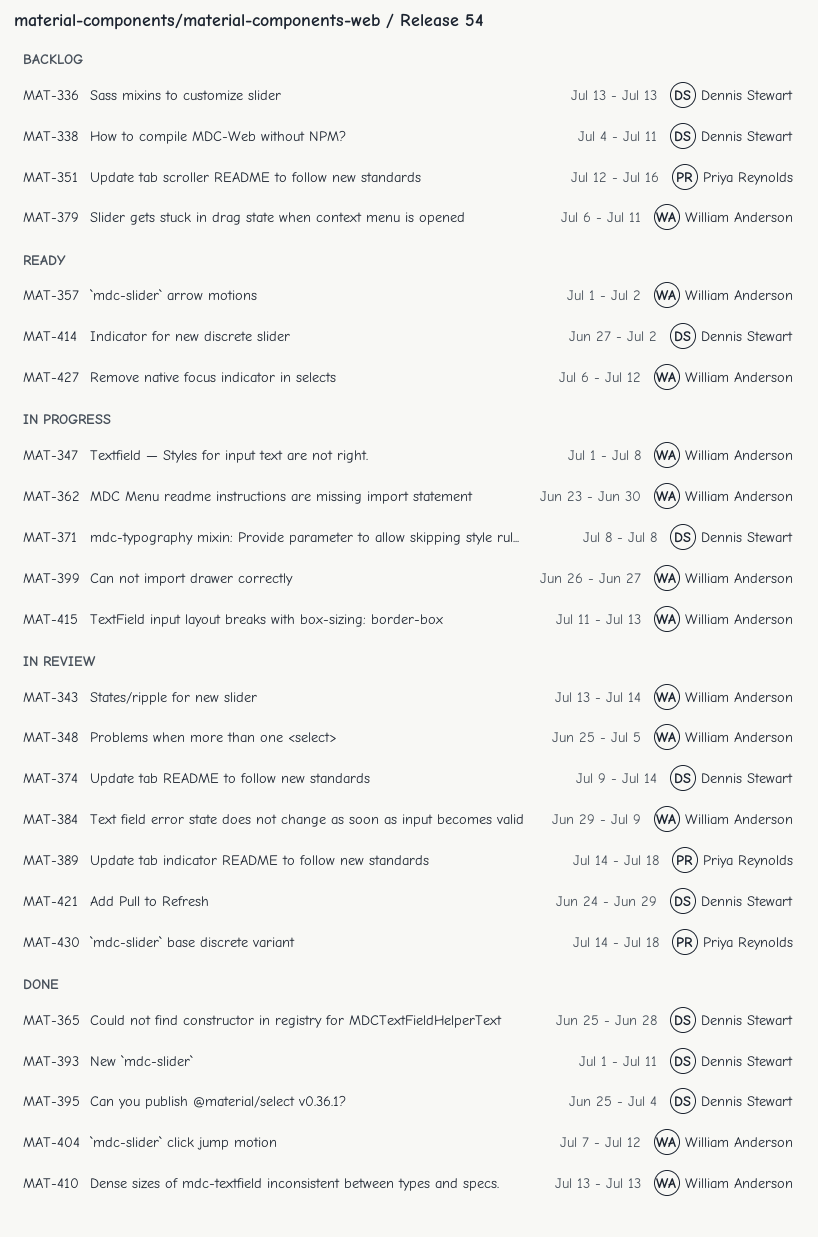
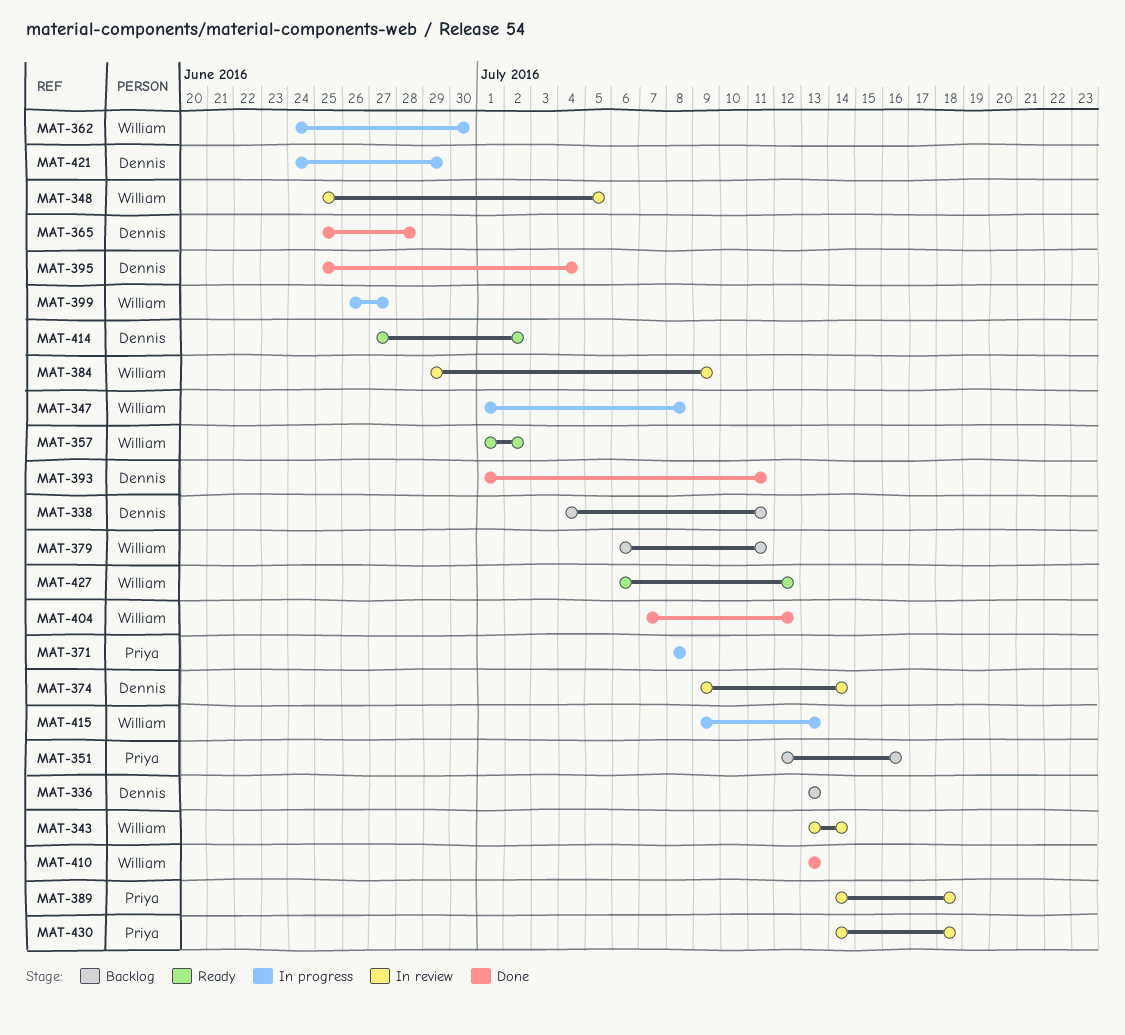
MAT-362, start: Jun 23 -> Jun 24
MAT-371, owner: Dennis Stewart -> Priya Reynolds
MAT-415, start: Jul 11 -> Jul 9
MAT-421, status: In review -> In progress

